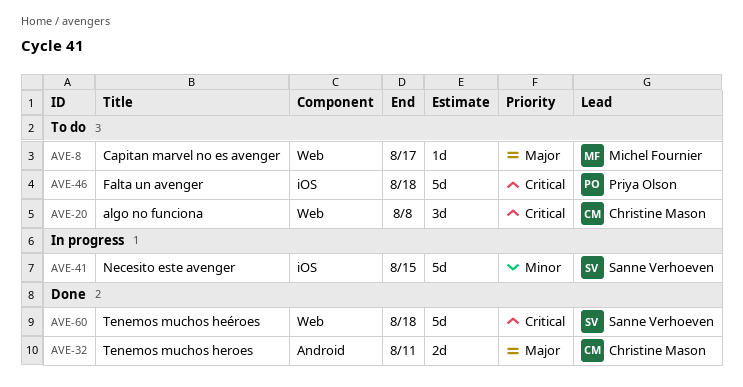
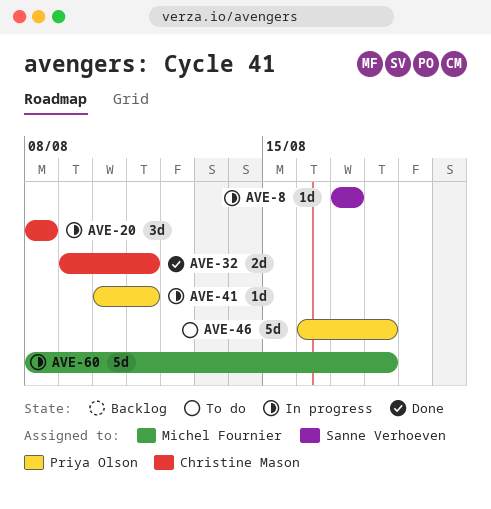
AVE-8, status: To do -> In progress
AVE-8, owner: Michel Fournier -> Sanne Verhoeven
AVE-20, status: To do -> In progress
AVE-41, owner: Sanne Verhoeven -> Priya Olson
AVE-41, estimate: 5d -> 1d
AVE-41, due: Aug 15 -> Aug 11
AVE-60, status: Done -> In progress
AVE-60, owner: Sanne Verhoeven -> Michel Fournier

